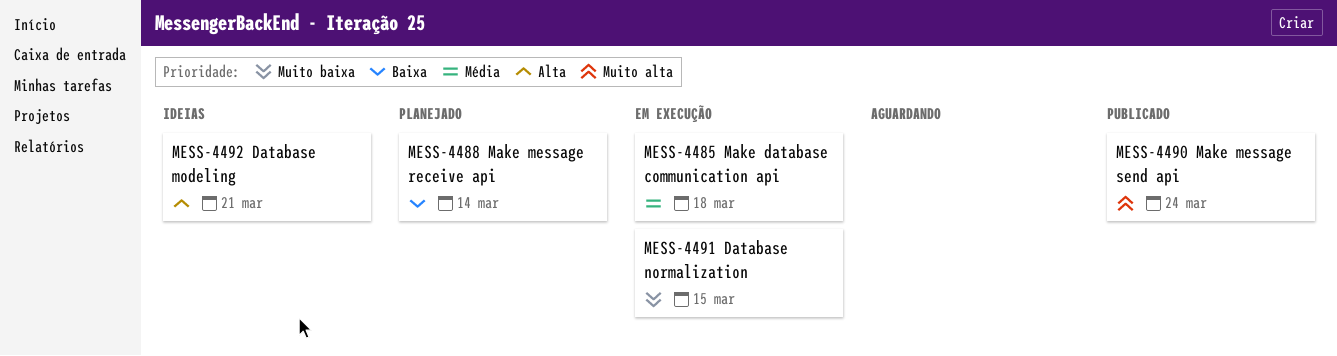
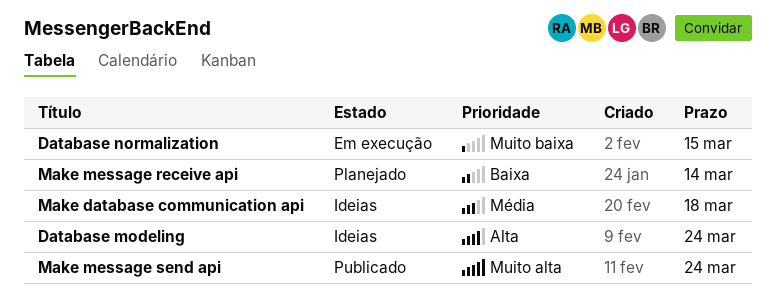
Database modeling, due: Mar 21 -> Mar 24
Make database communication api, status: Em execução -> Ideias

